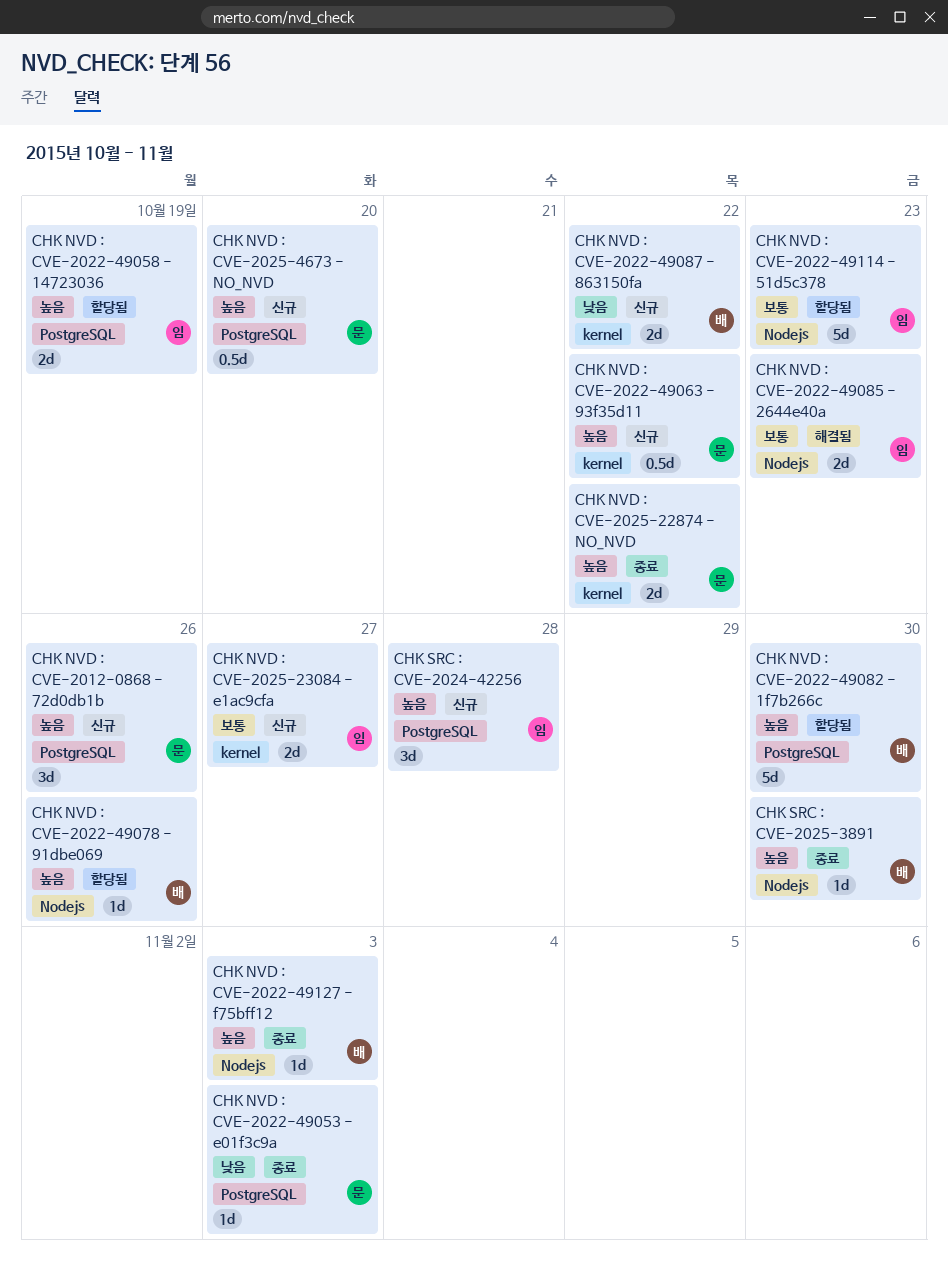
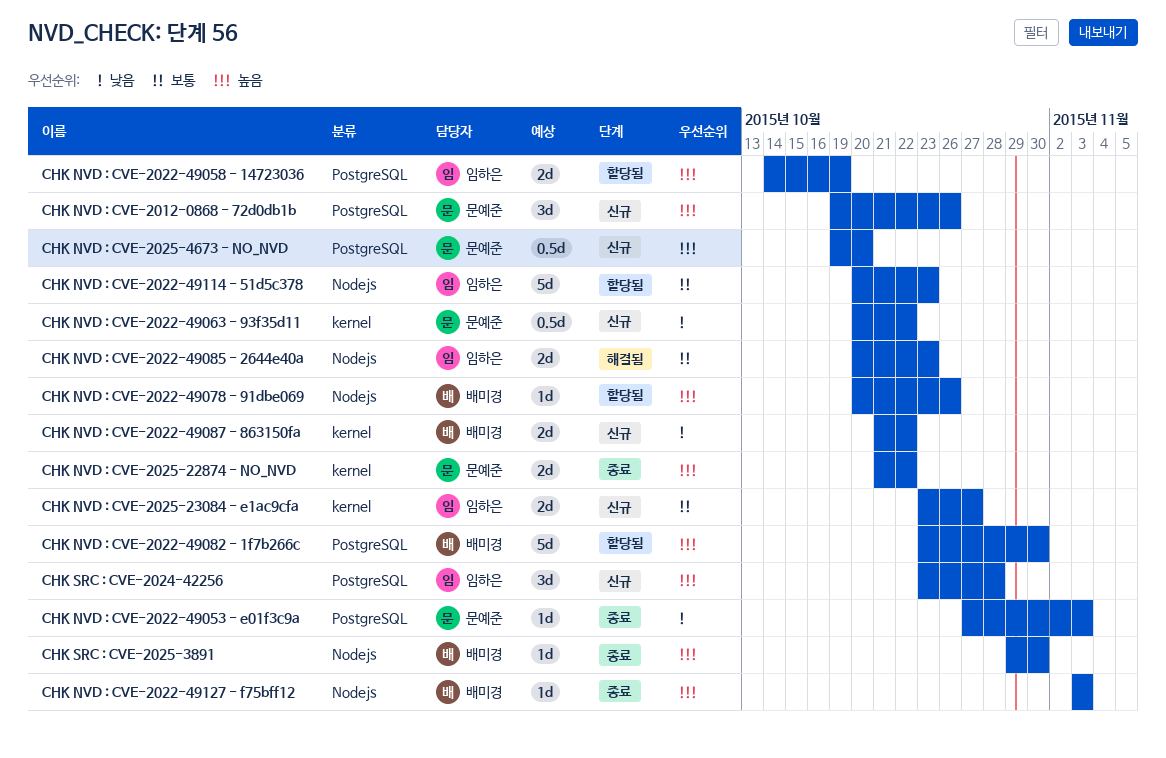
CHK NVD : CVE-2022-49063 - 93f35d11, priority: 높음 -> 낮음

